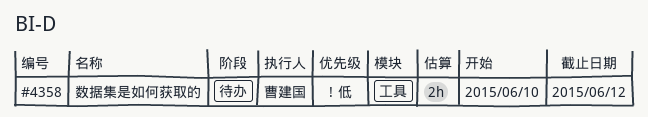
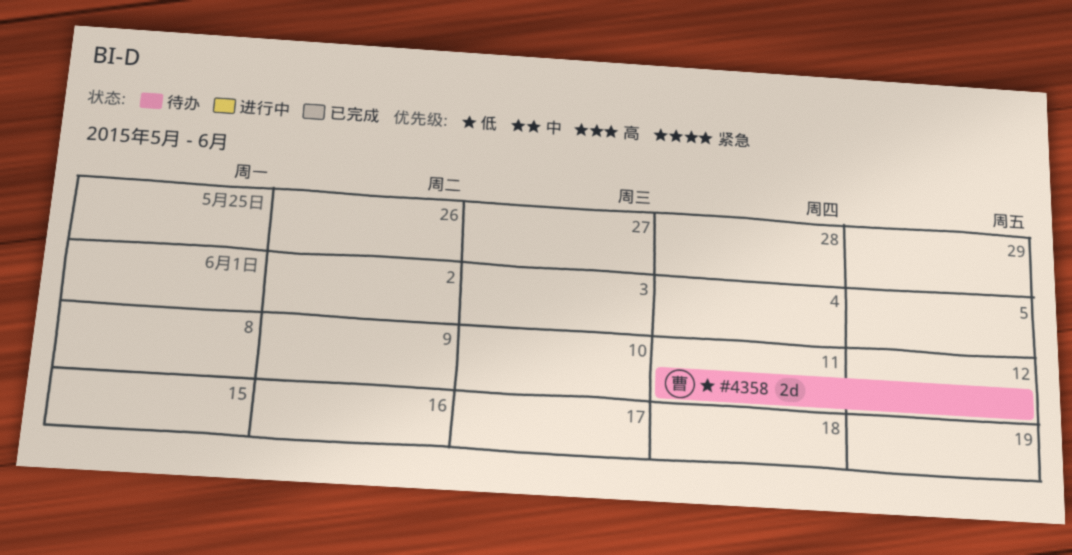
#4358, estimate: 2h -> 2d
#4358, start: Jun 10 -> Jun 11

